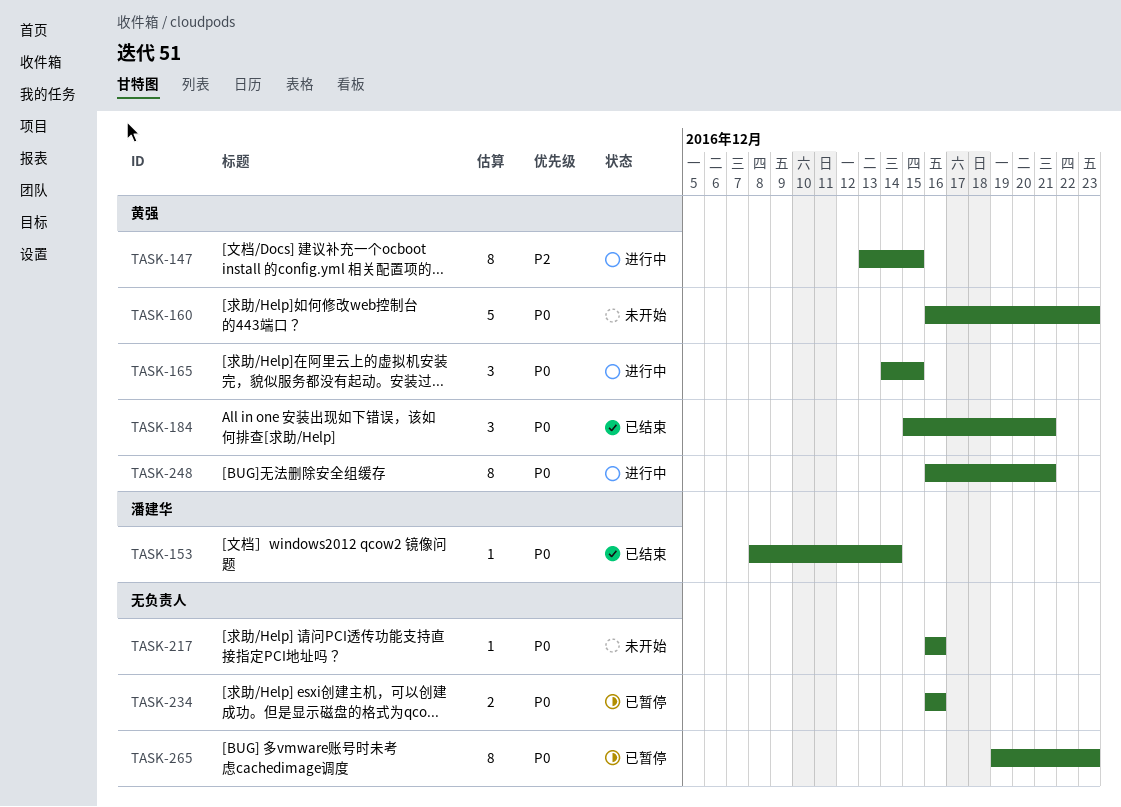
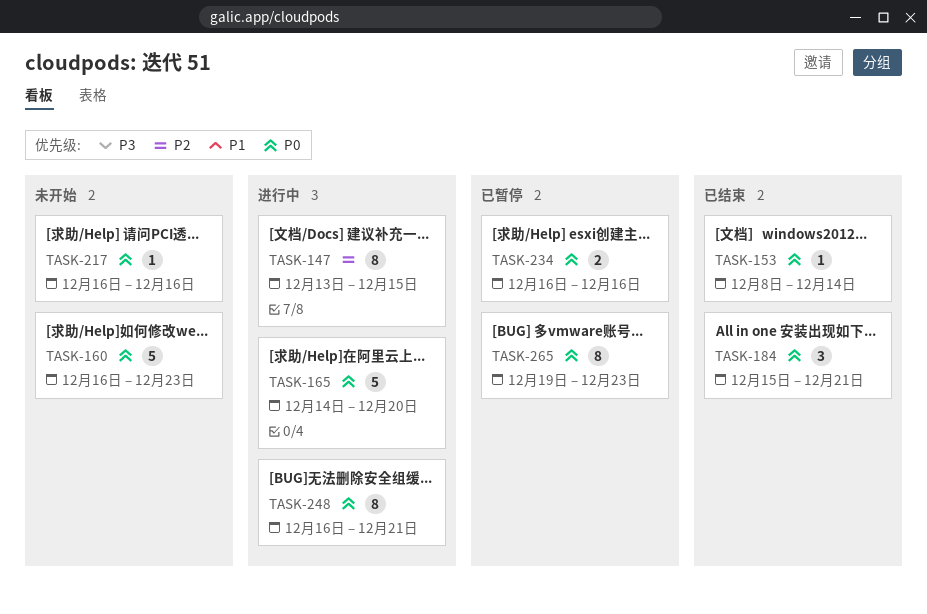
TASK-165, estimate: 3 -> 5
TASK-165, due: Dec 15 -> Dec 20

